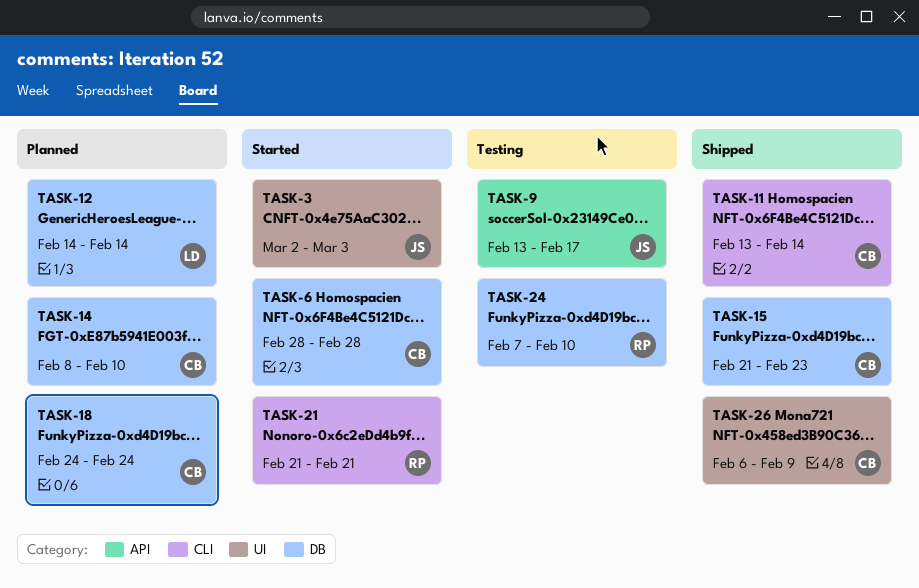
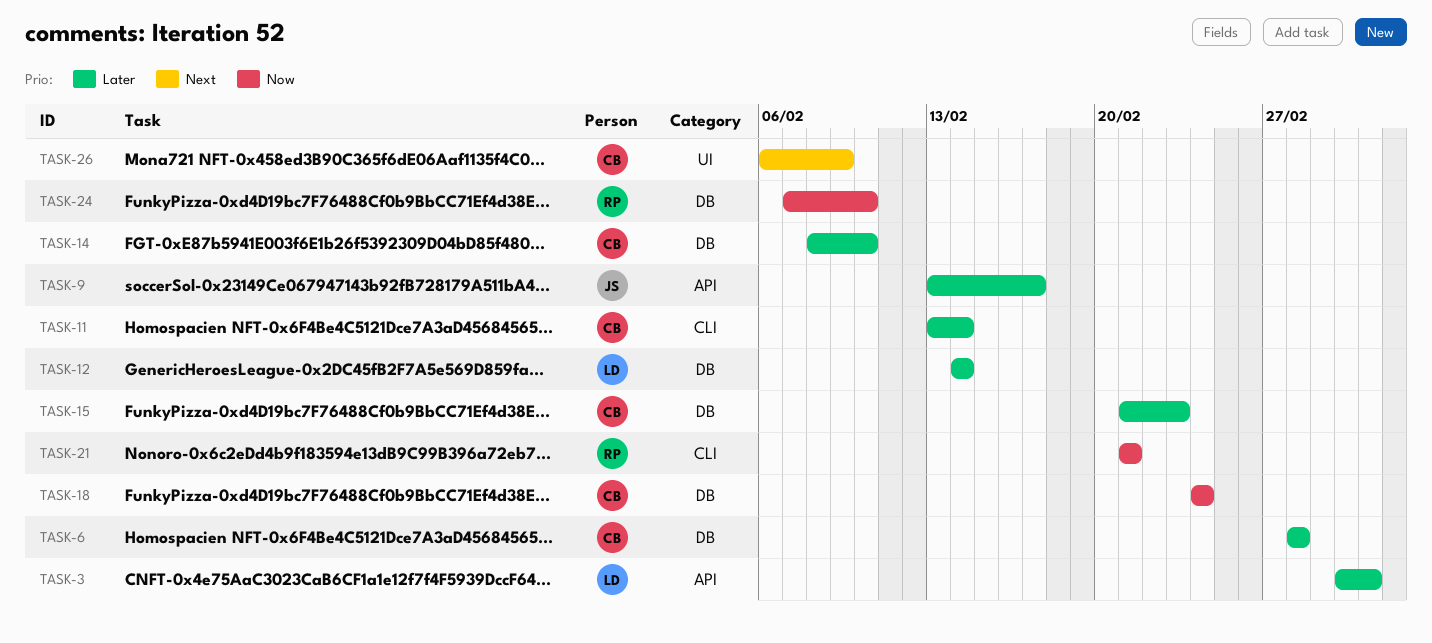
TASK-3, owner: JS -> LD
TASK-3, label: UI -> API

